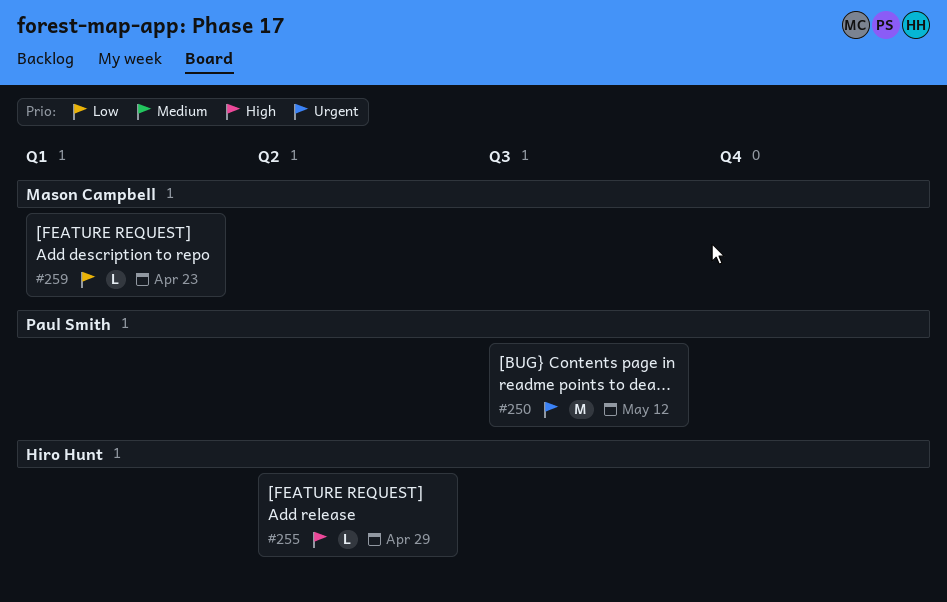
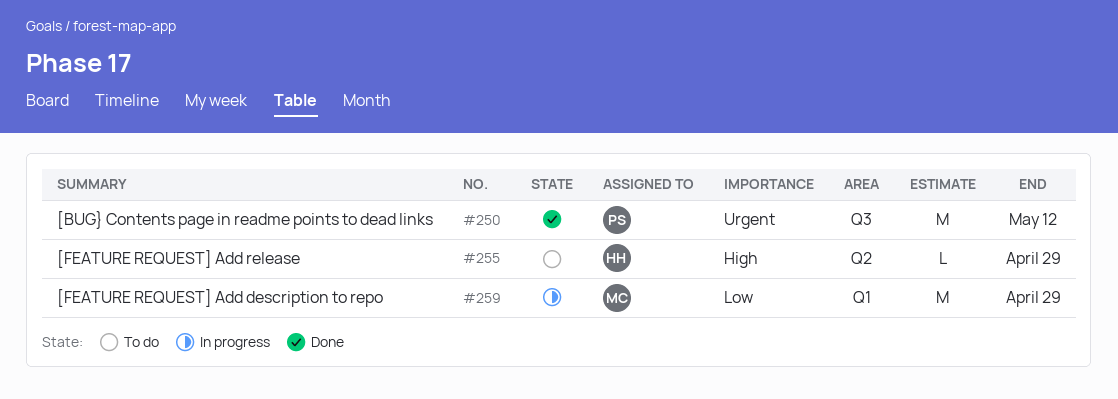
#259, estimate: L -> M
#259, due: Apr 23 -> Apr 29

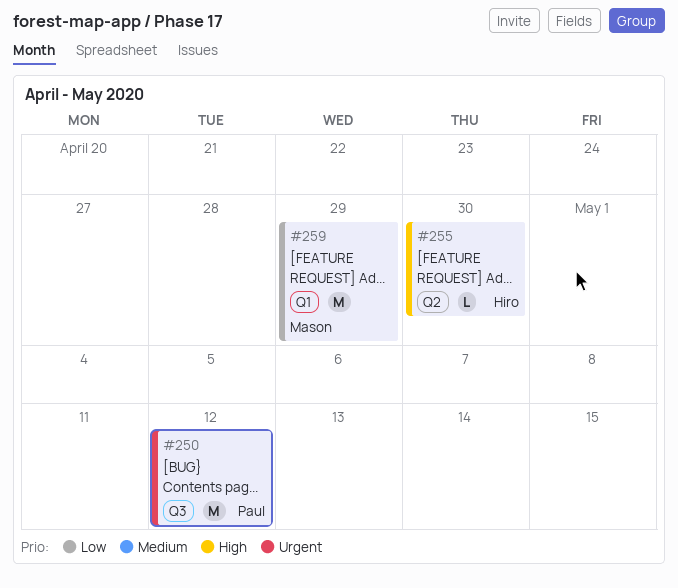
#255, due: Apr 29 -> Apr 30

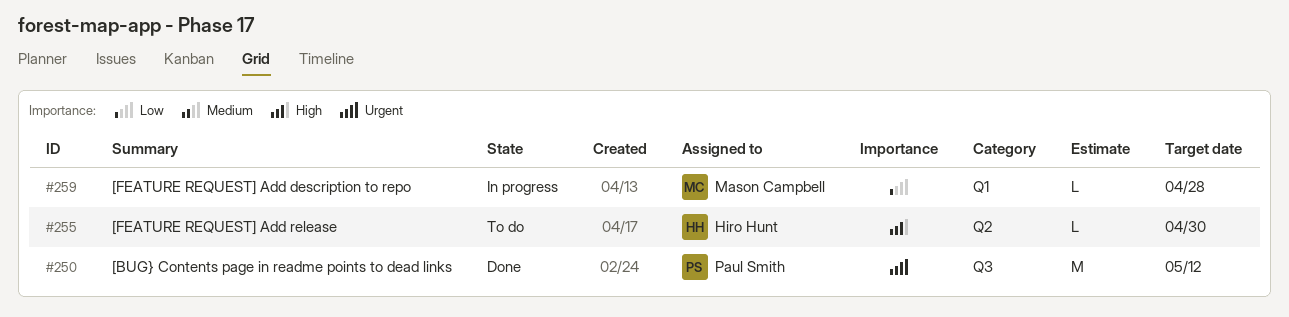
#259, estimate: M -> L
#259, due: Apr 29 -> Apr 28

